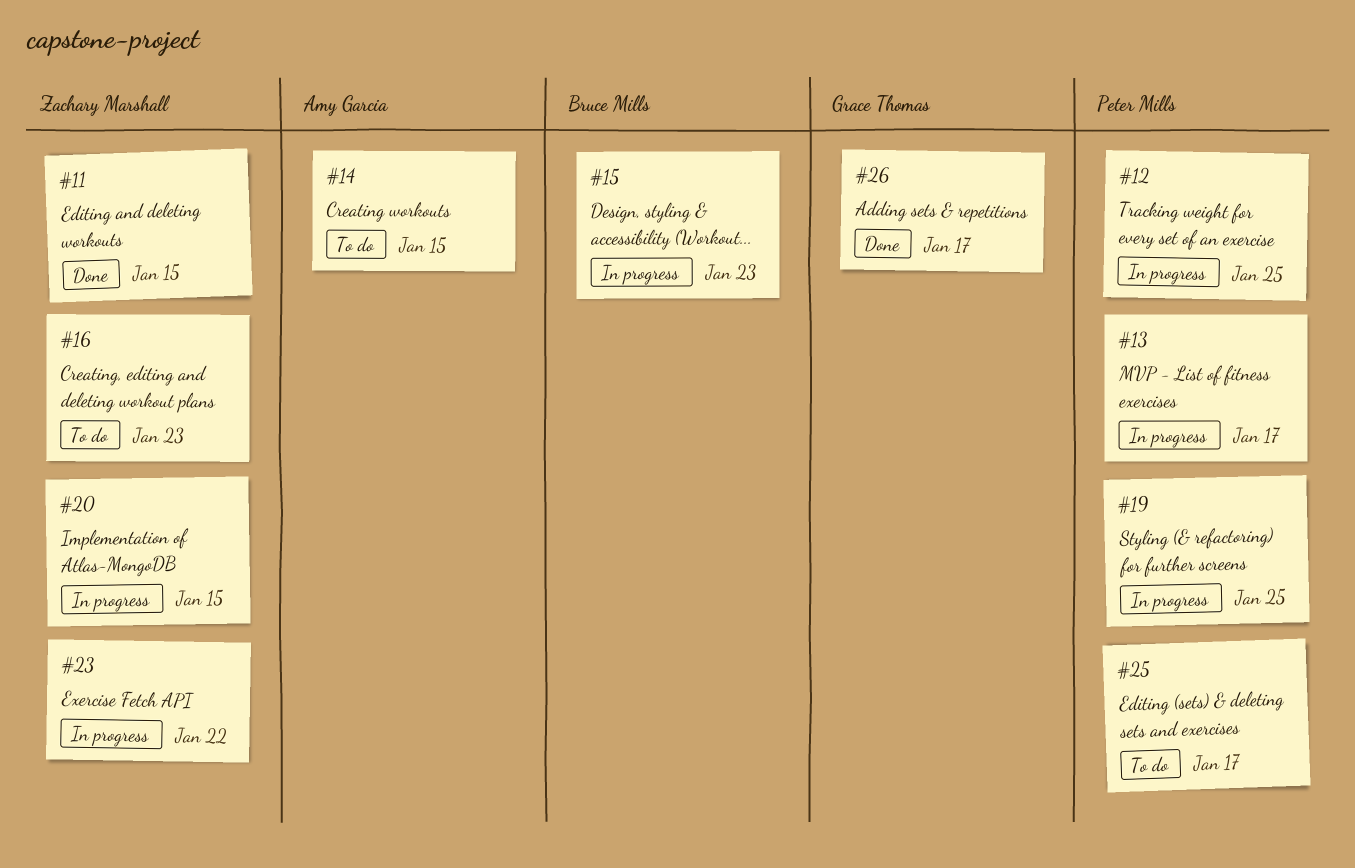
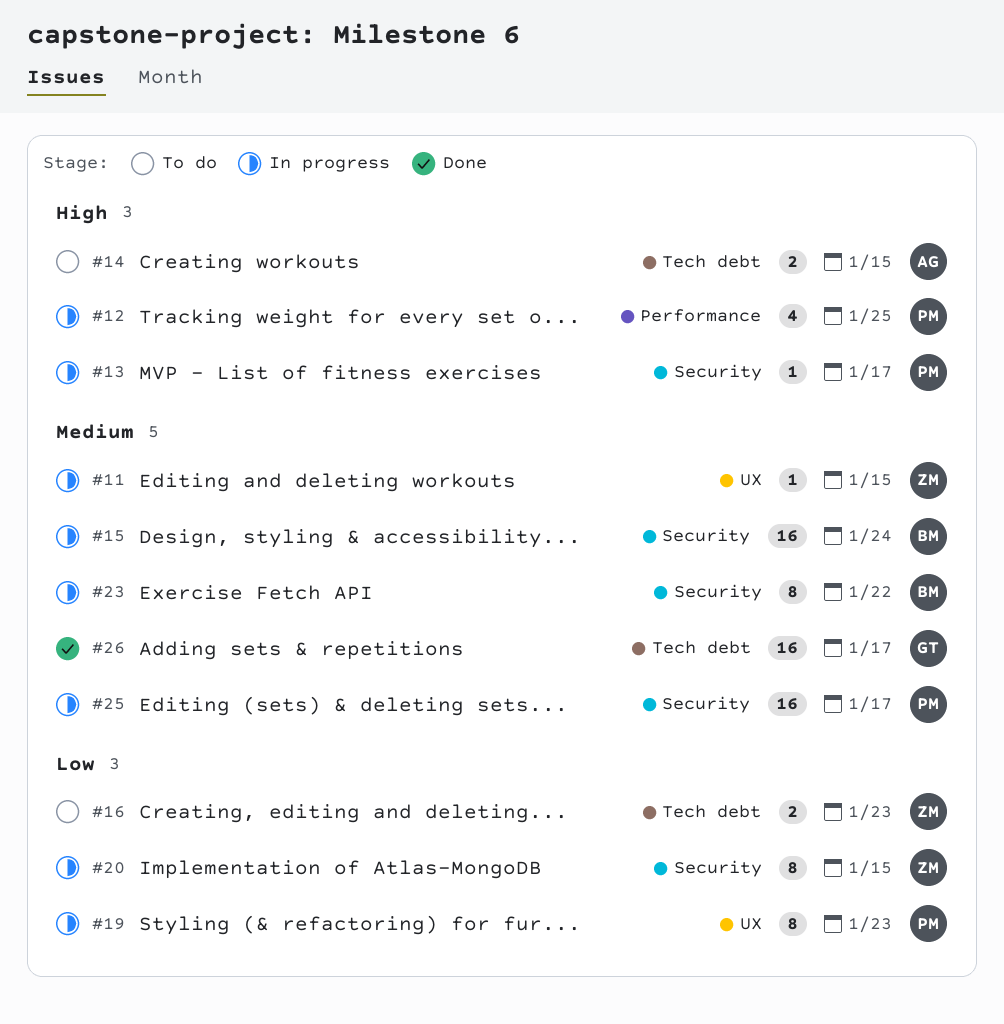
#11, status: Done -> In progress
#15, due: Jan 23 -> Jan 24
#19, due: Jan 25 -> Jan 23
#23, owner: Zachary Marshall -> Bruce Mills
#25, status: To do -> In progress

